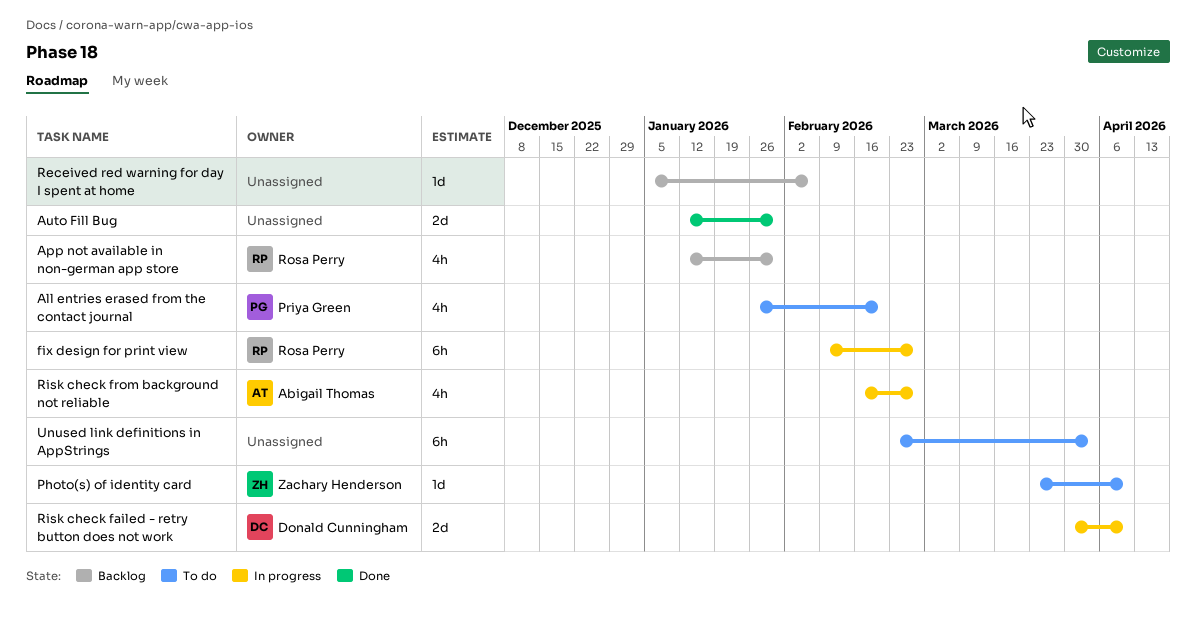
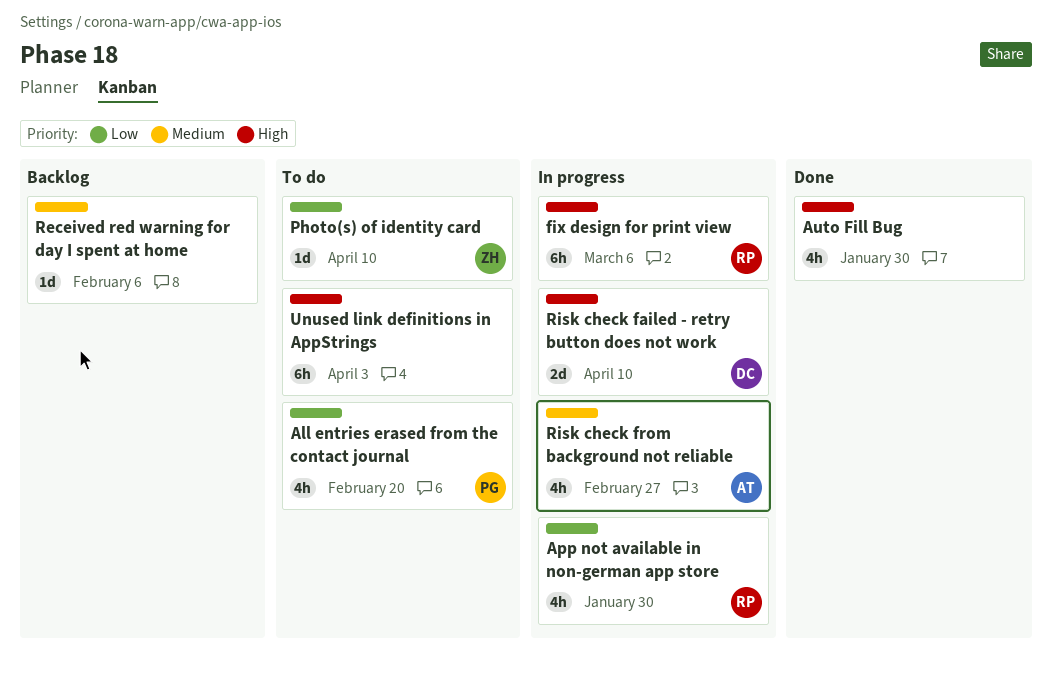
App not available in non-german app store, status: Backlog -> In progress
Auto Fill Bug, estimate: 2d -> 4h
fix design for print view, due: Feb 27 -> Mar 6

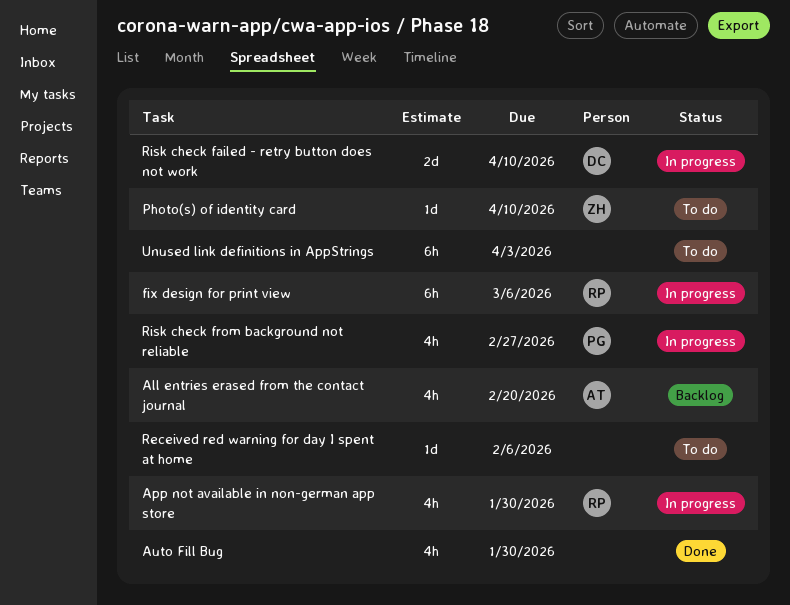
All entries erased from the contact journal, status: To do -> Backlog
All entries erased from the contact journal, owner: PG -> AT
Received red warning for day I spent at home, status: Backlog -> To do
Risk check from background not reliable, owner: AT -> PG

